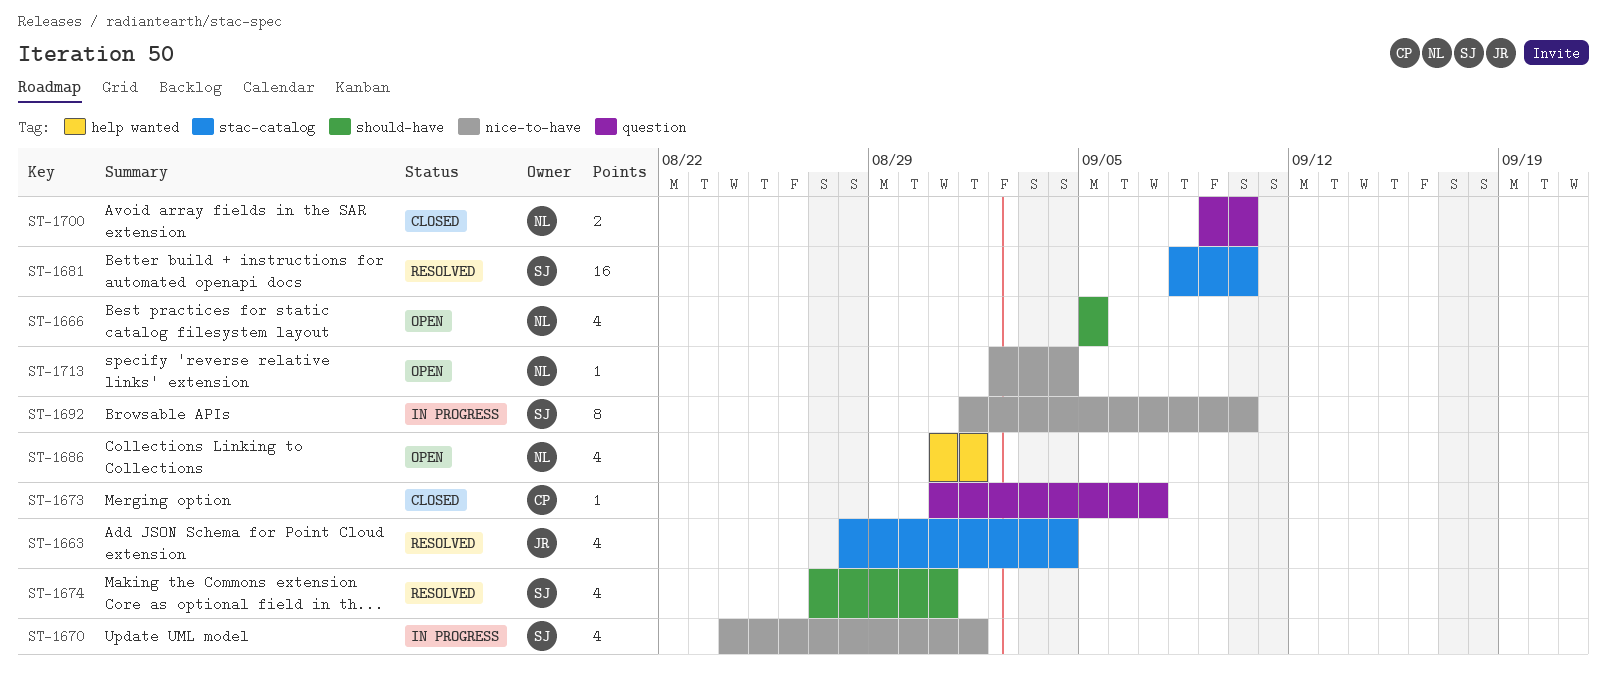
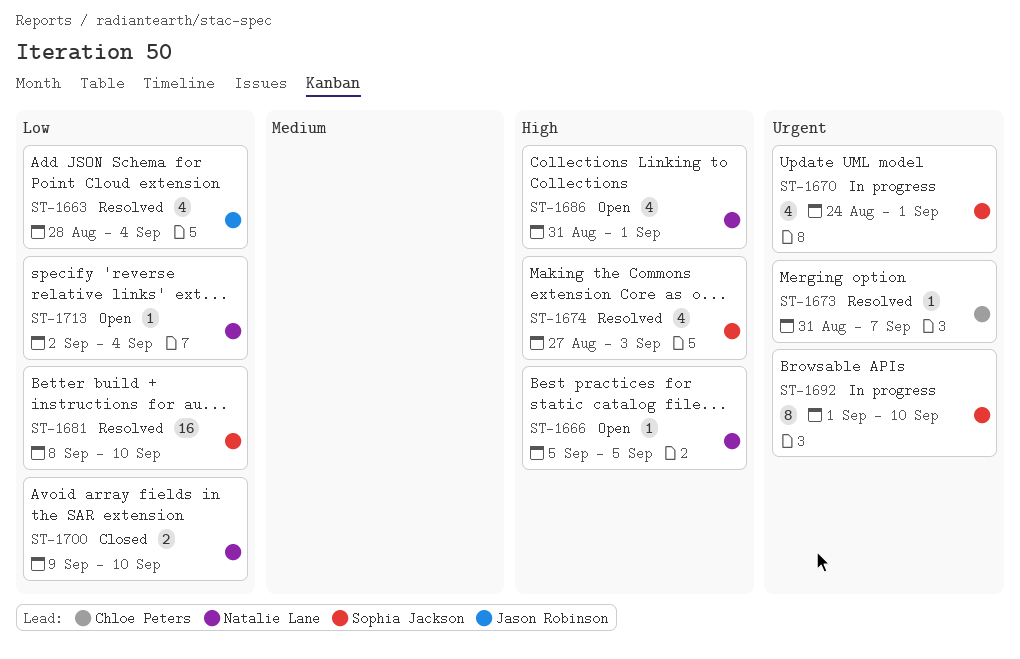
ST-1666, estimate: 4 -> 1
ST-1673, status: Closed -> Resolved
ST-1674, due: Aug 31 -> Sep 3

